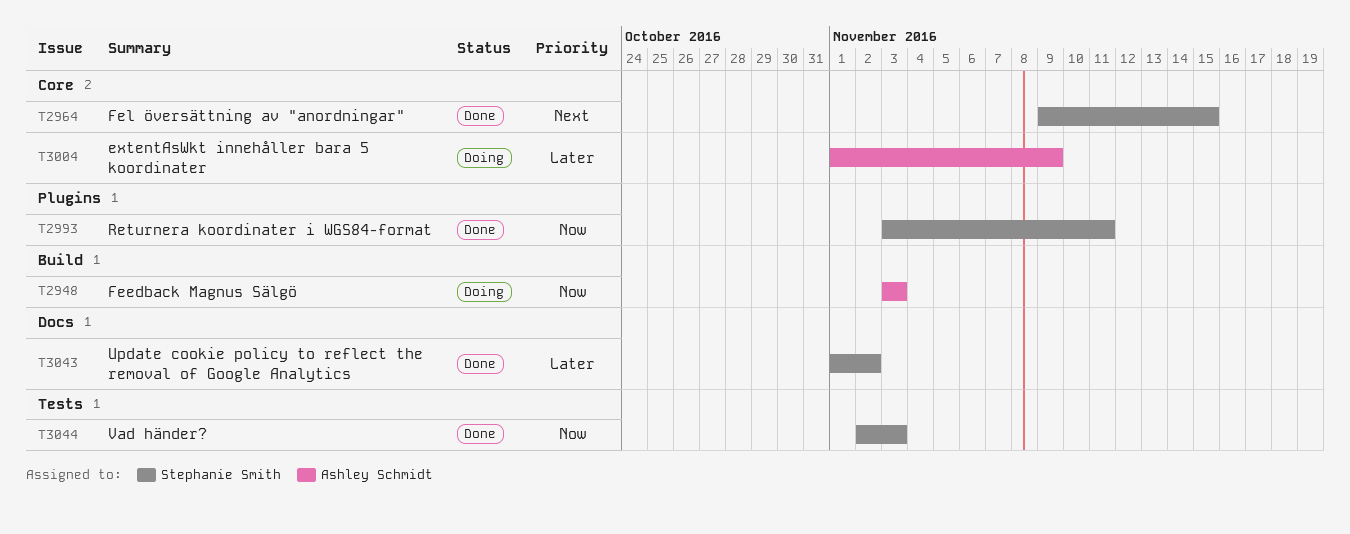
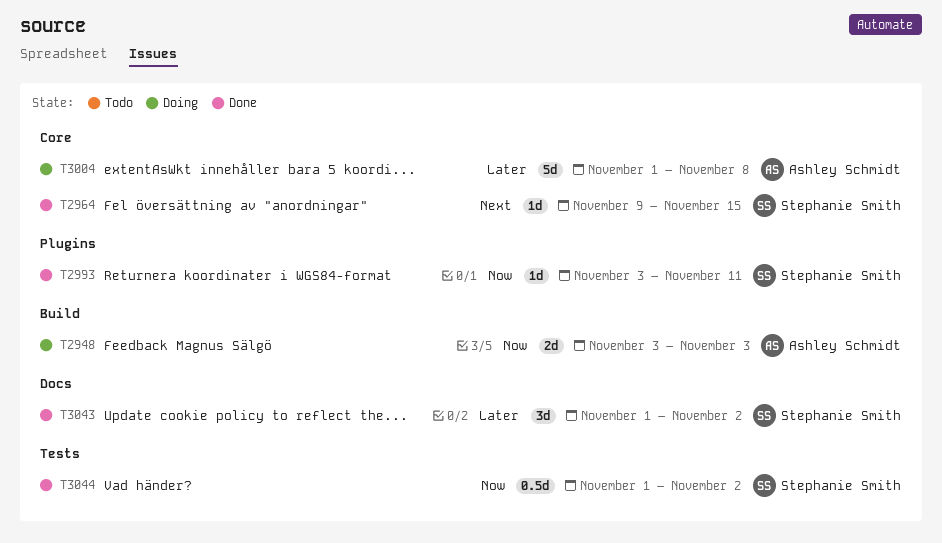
T3004, due: Nov 9 -> Nov 8
T3044, start: Nov 2 -> Nov 1
T3044, due: Nov 3 -> Nov 2

